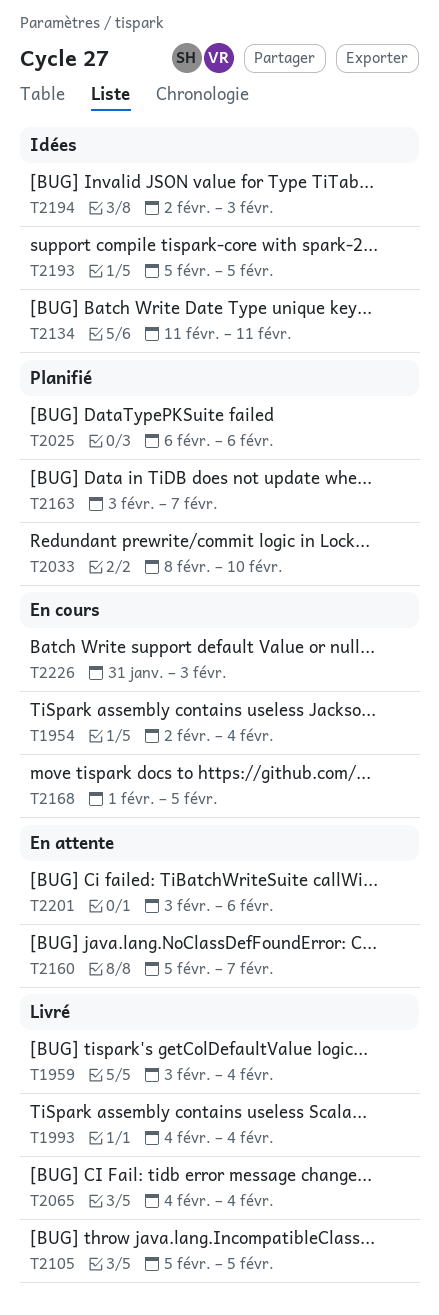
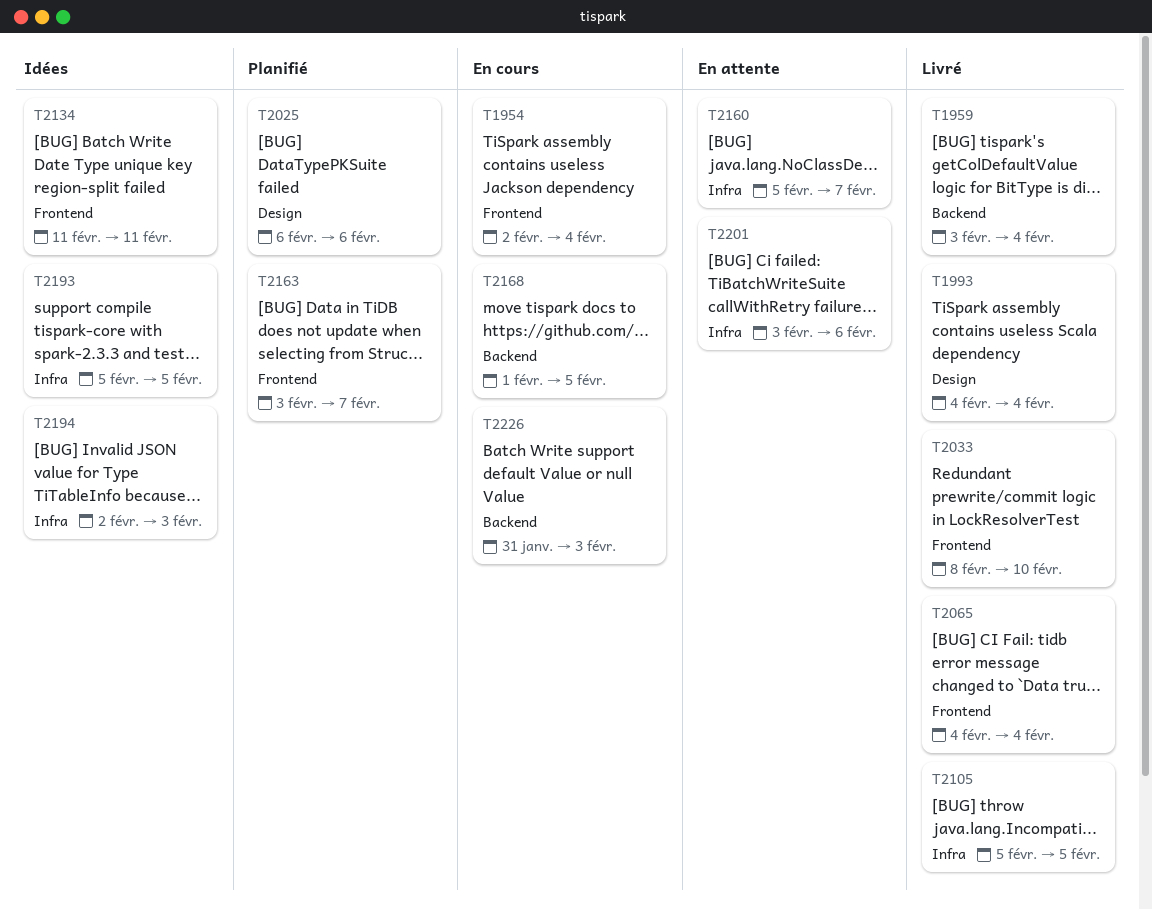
T2033, status: Planifié -> Livré

